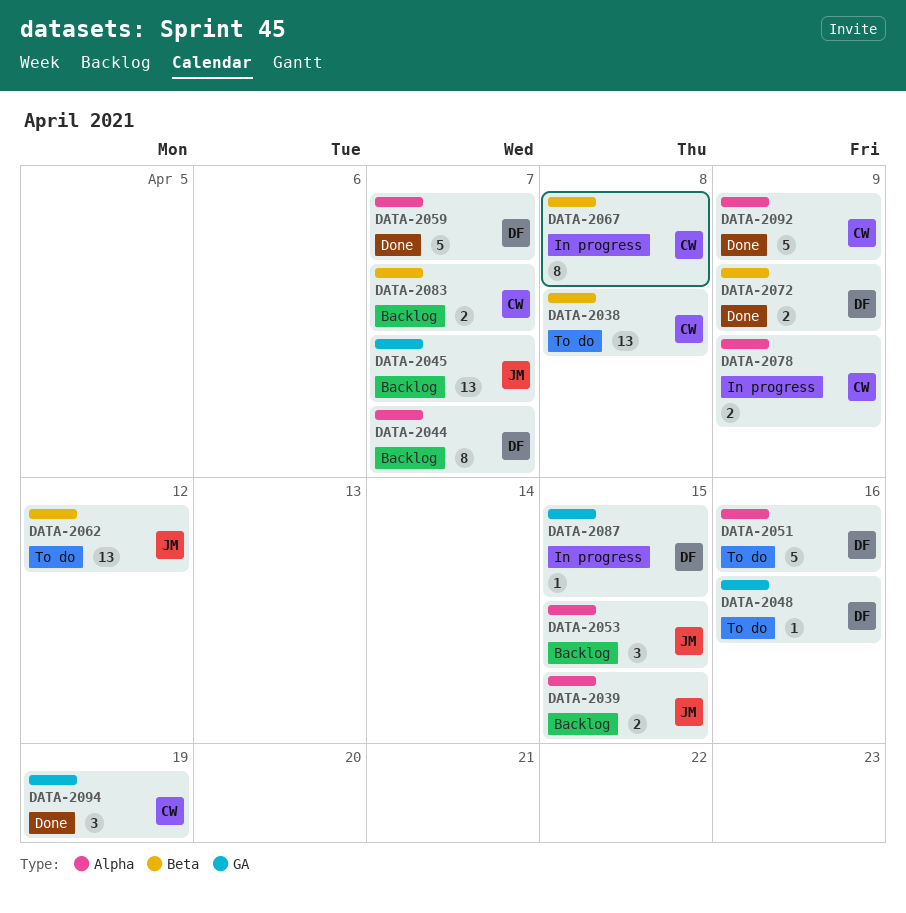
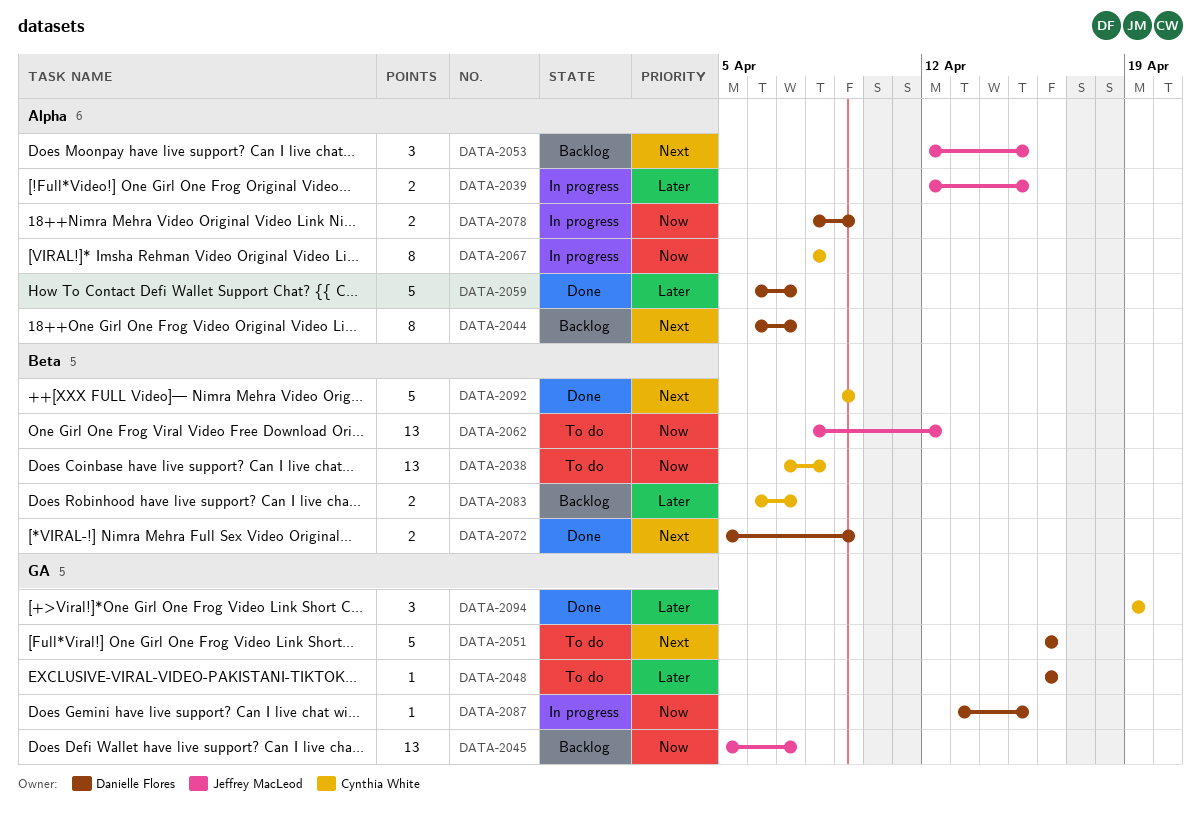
DATA-2039, status: Backlog -> In progress
DATA-2051, label: Alpha -> GA
DATA-2067, label: Beta -> Alpha
DATA-2078, owner: Cynthia White -> Danielle Flores
DATA-2092, label: Alpha -> Beta

